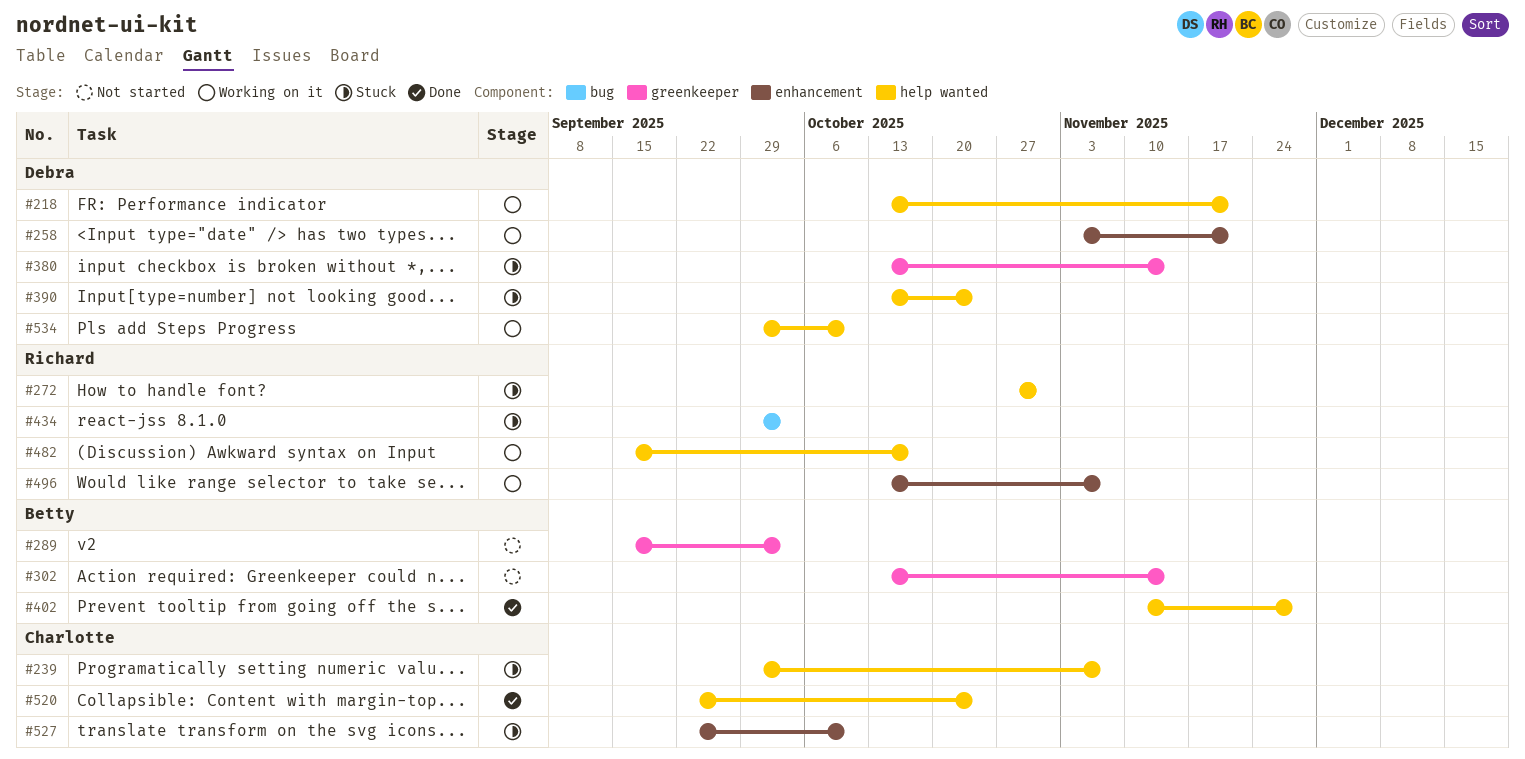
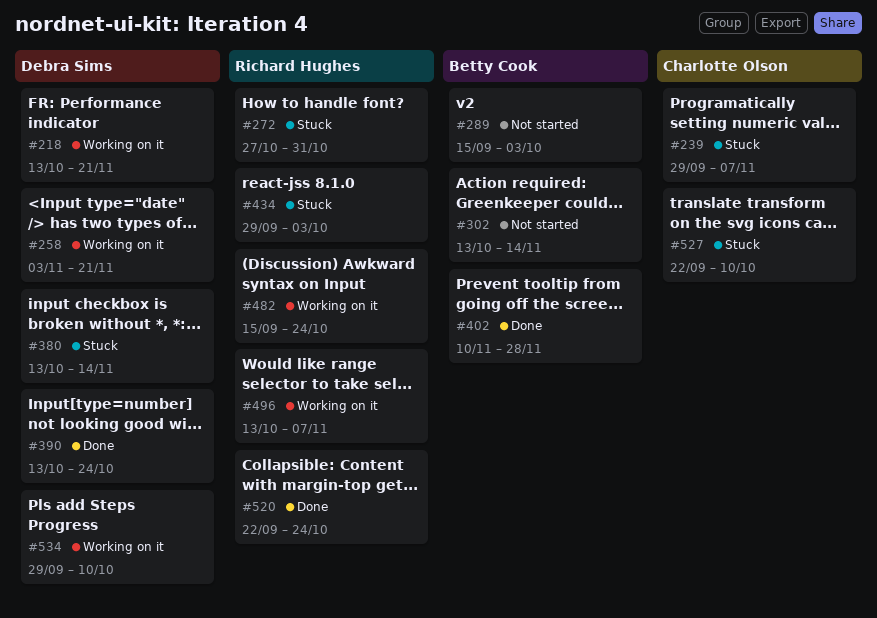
#390, status: Stuck -> Done
#482, due: Oct 17 -> Oct 24
#520, owner: Charlotte Olson -> Richard Hughes

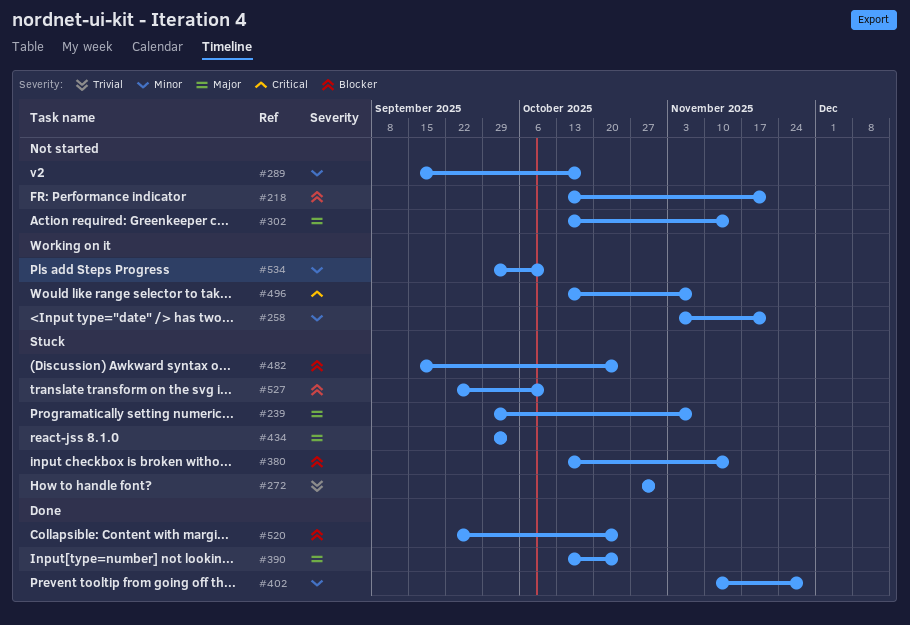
#218, status: Working on it -> Not started
#289, due: Oct 3 -> Oct 17
#482, status: Working on it -> Stuck

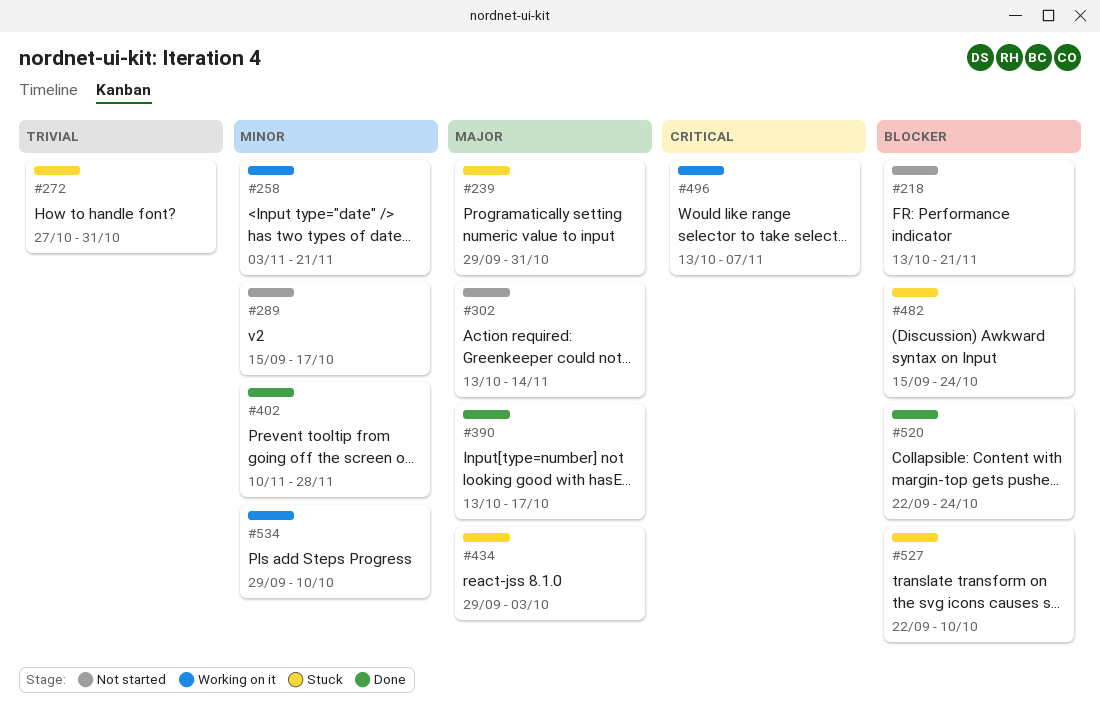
#239, due: Nov 7 -> Oct 31
#380: present -> none
#390, due: Oct 24 -> Oct 17

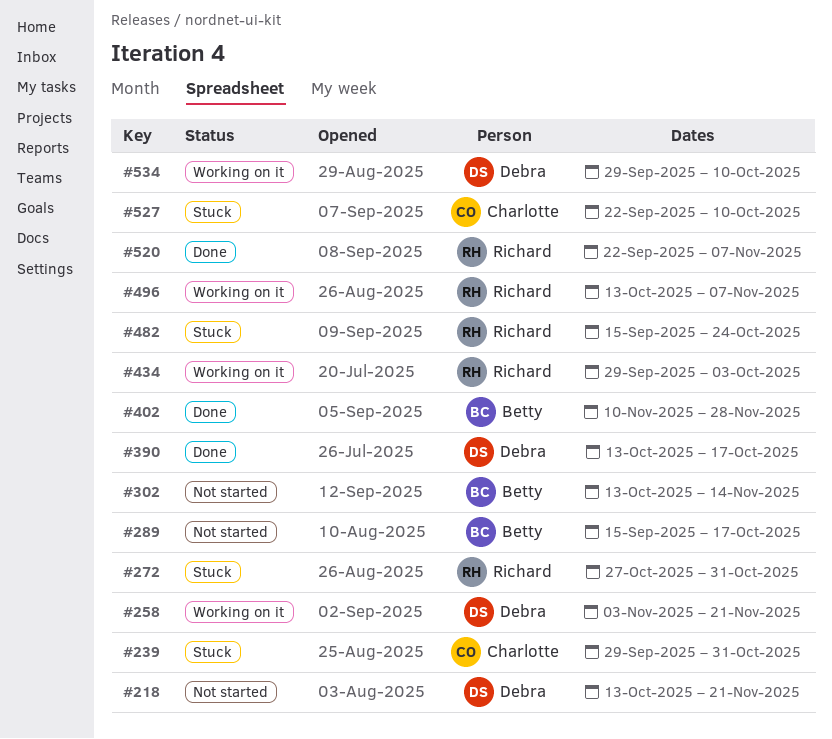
#434, status: Stuck -> Working on it
#520, due: Oct 24 -> Nov 7

